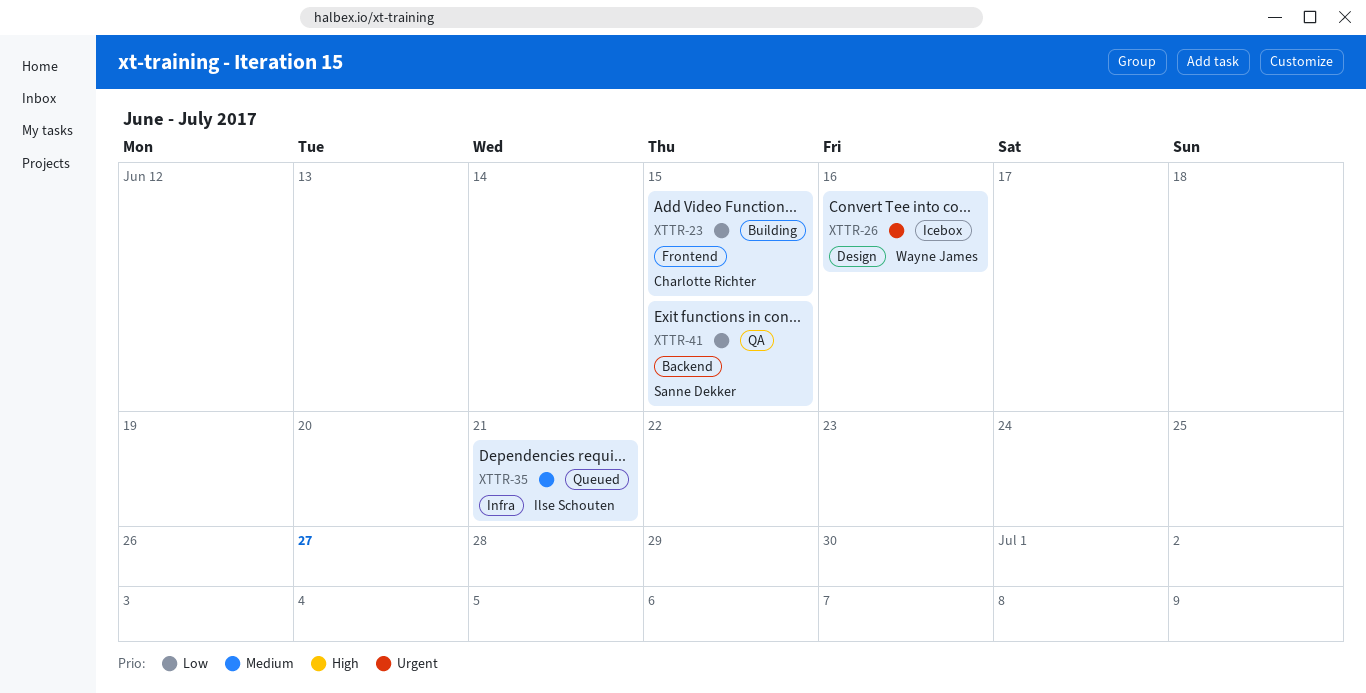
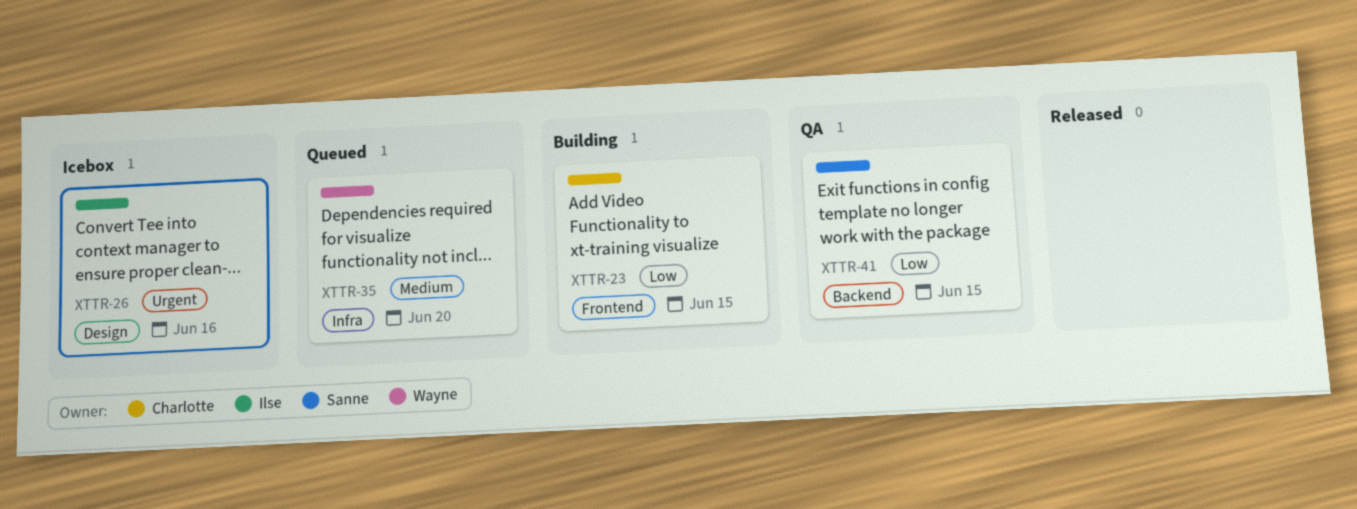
XTTR-26, owner: Wayne James -> Ilse Schouten
XTTR-35, owner: Ilse Schouten -> Wayne James
XTTR-35, due: Jun 21 -> Jun 20

